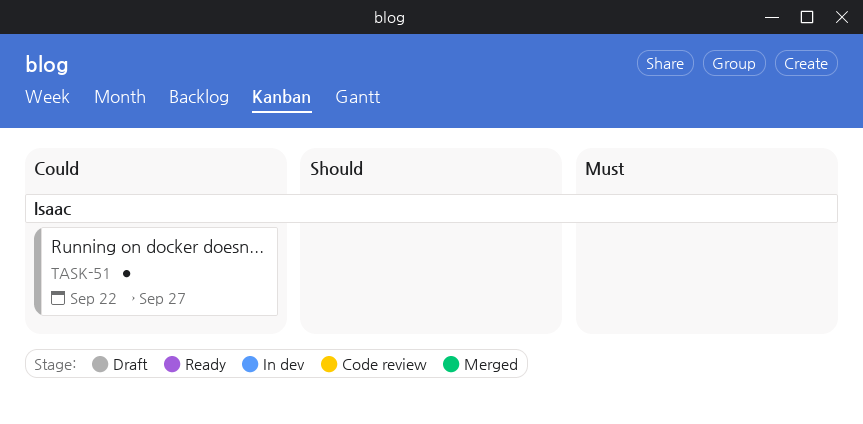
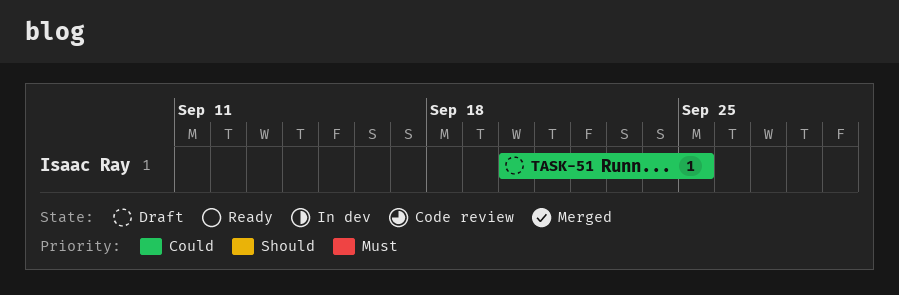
TASK-51, start: Sep 22 -> Sep 20
TASK-51, due: Sep 27 -> Sep 25

